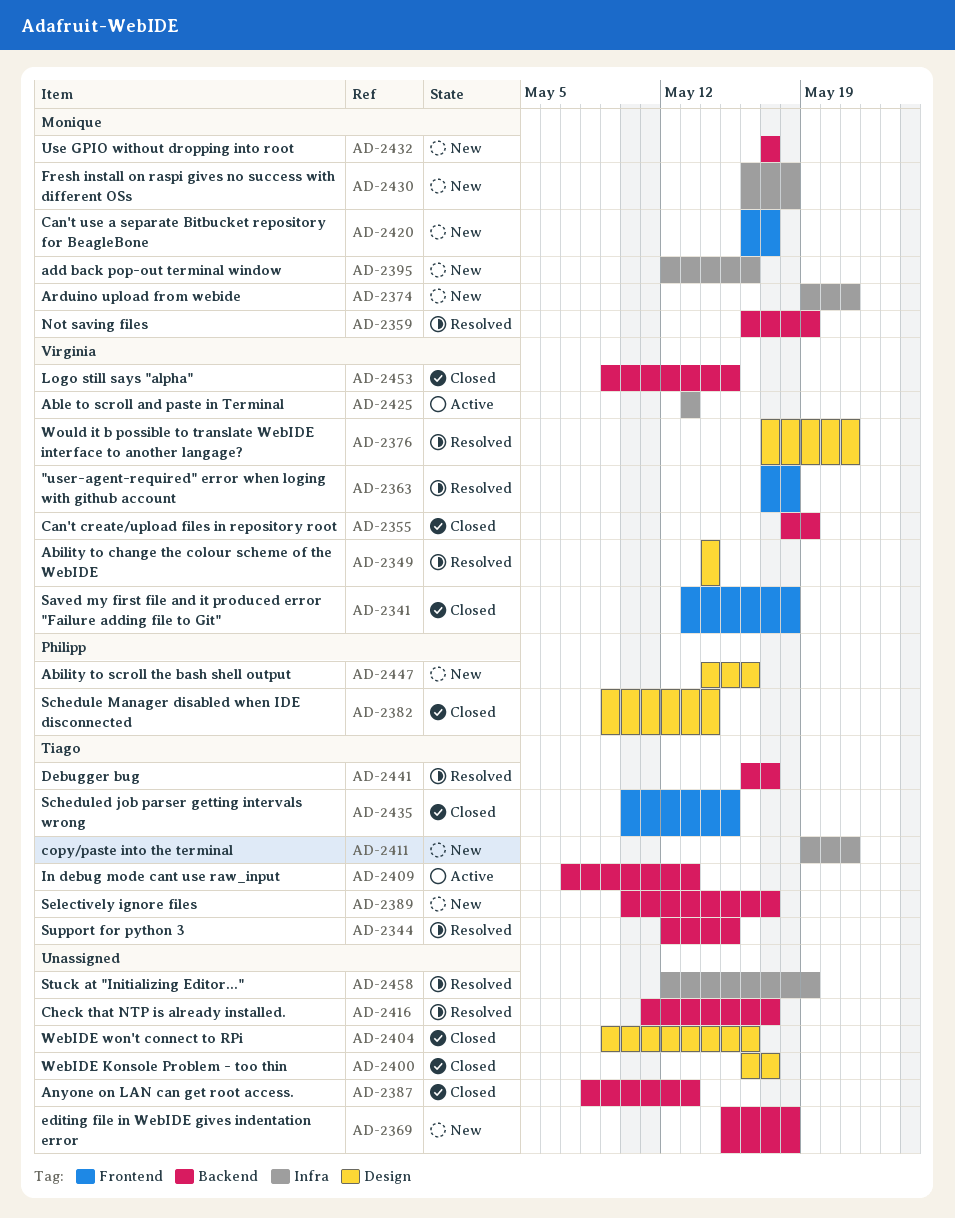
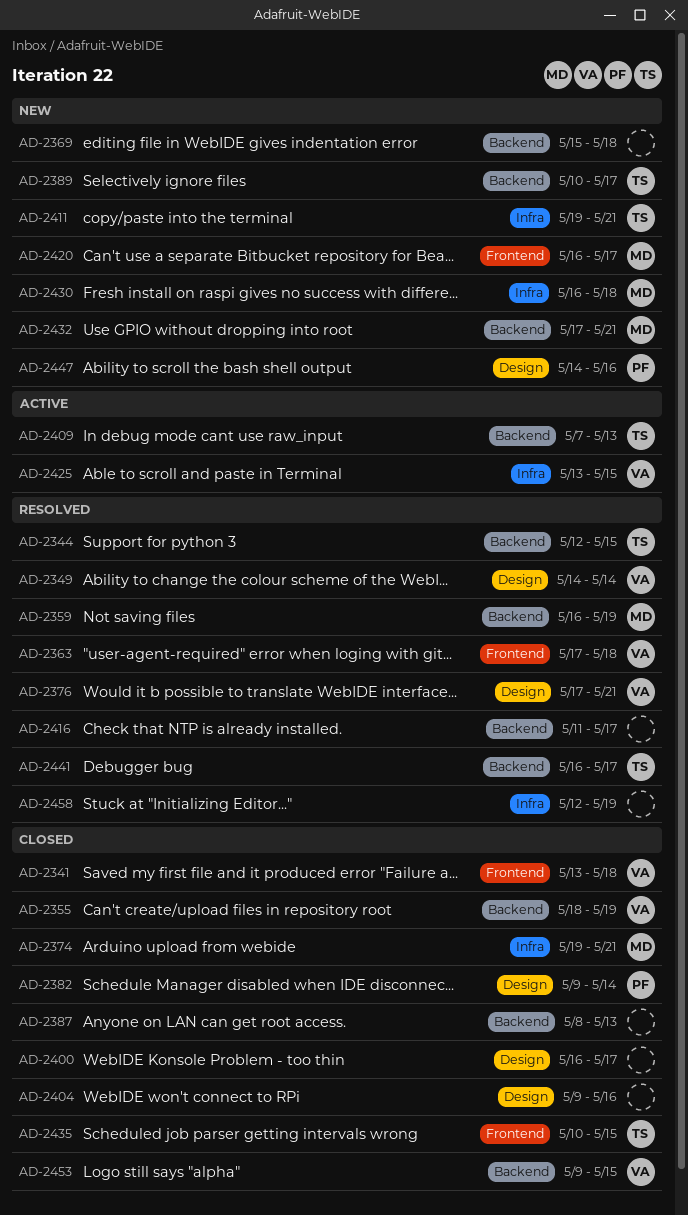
AD-2374, status: New -> Closed
AD-2395: present -> none
AD-2425, due: May 13 -> May 15
AD-2432, due: May 17 -> May 21

